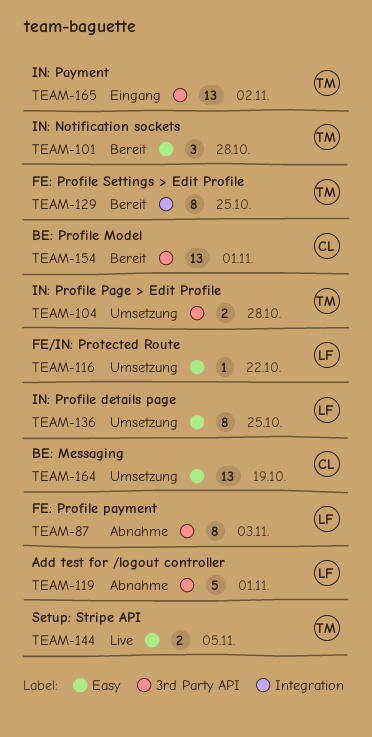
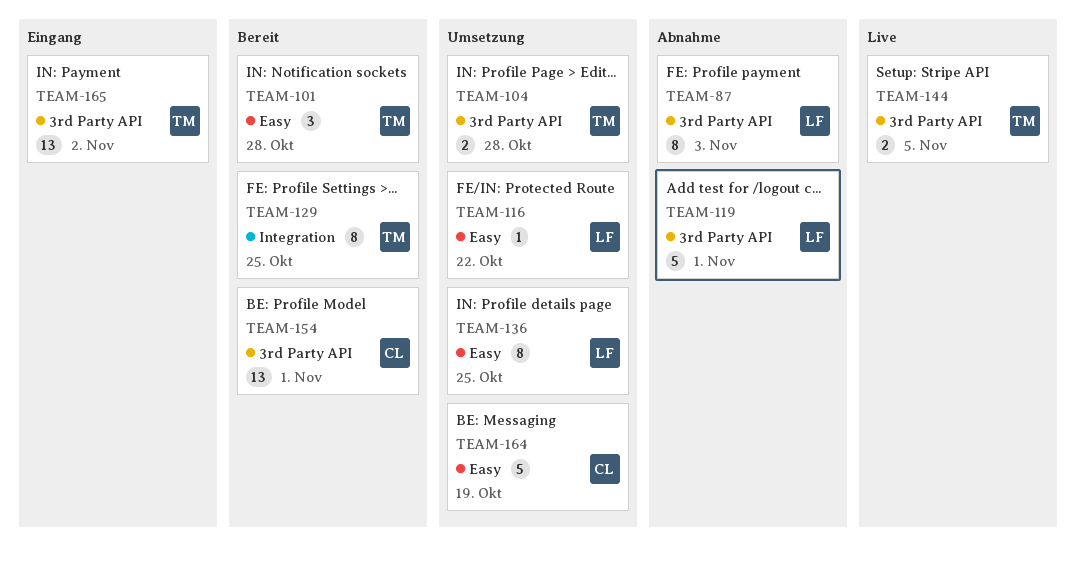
TEAM-144, label: Easy -> 3rd Party API
TEAM-164, estimate: 13 -> 5

